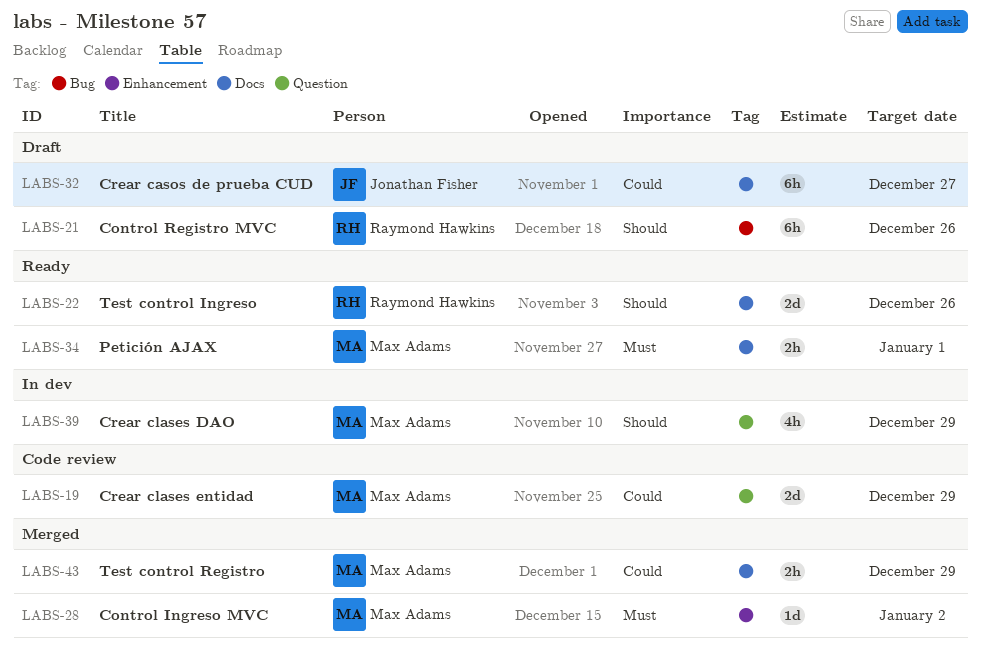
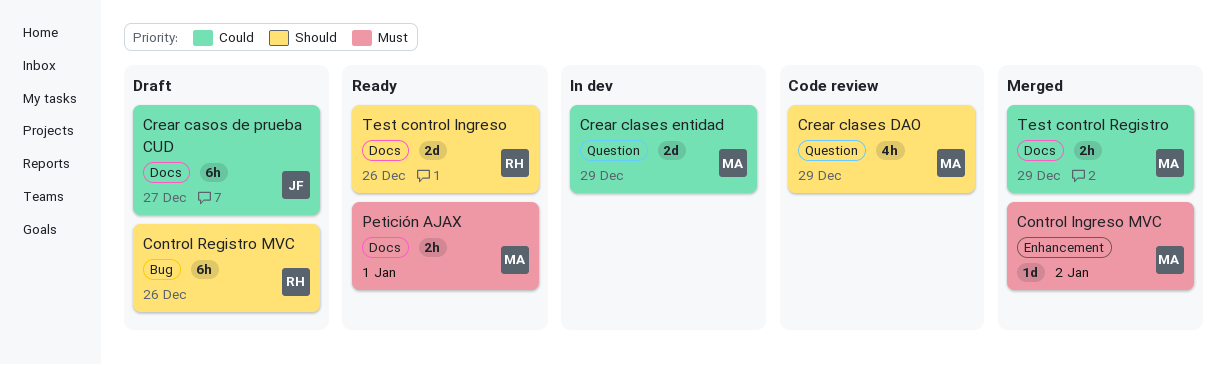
Crear clases DAO, status: In dev -> Code review
Crear clases entidad, status: Code review -> In dev

